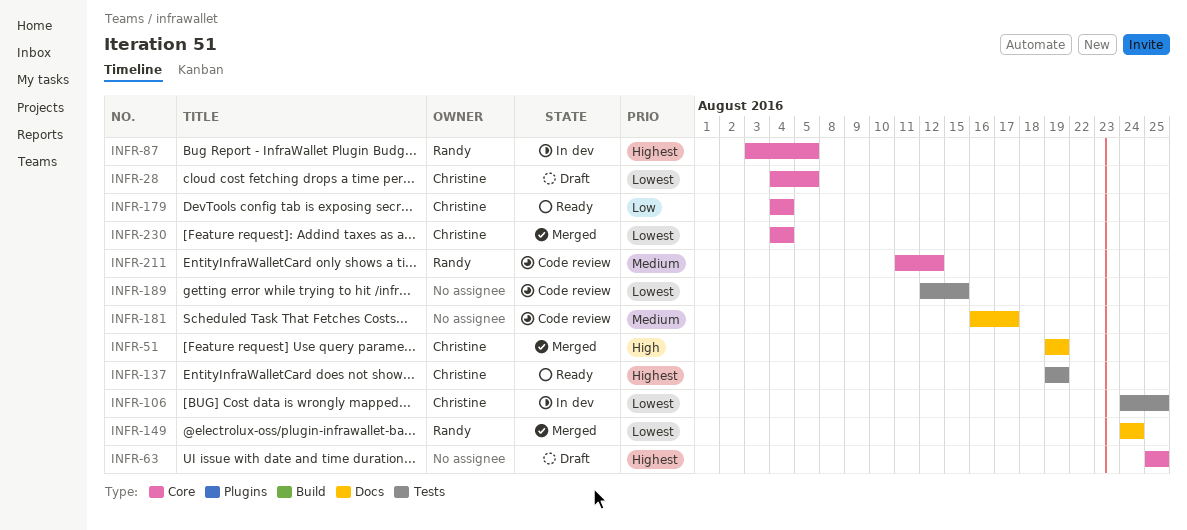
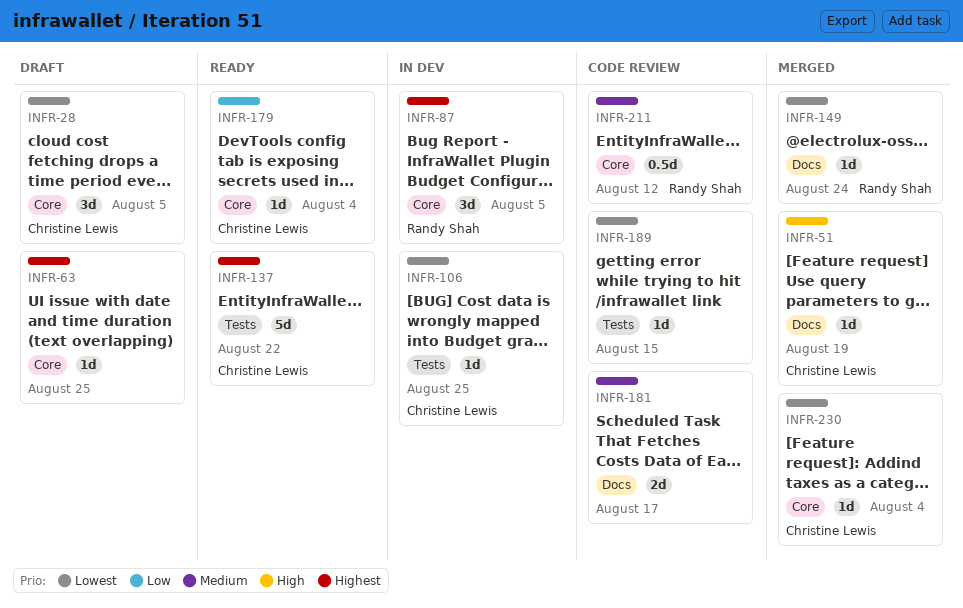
INFR-137, due: Aug 19 -> Aug 22

